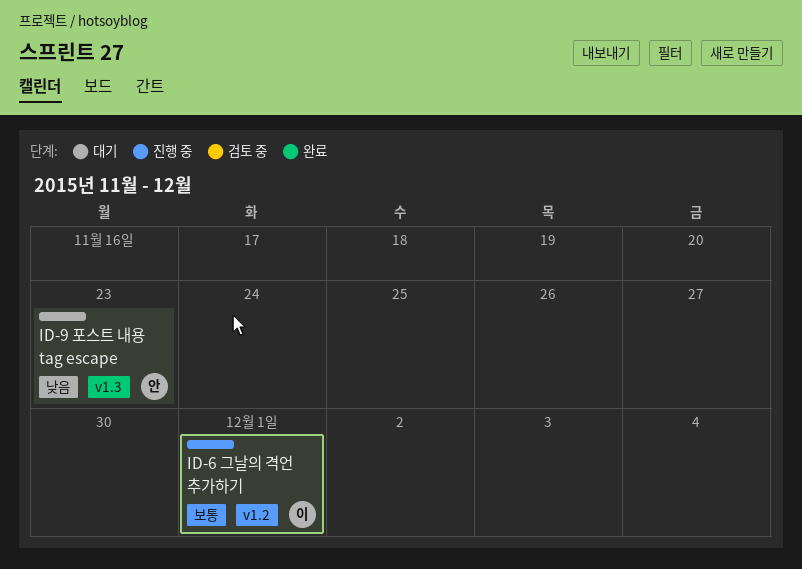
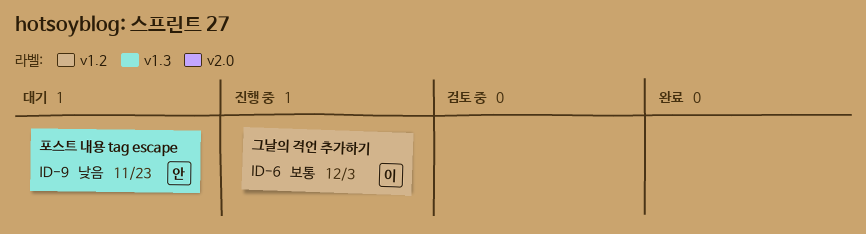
ID-6, due: Dec 1 -> Dec 3

